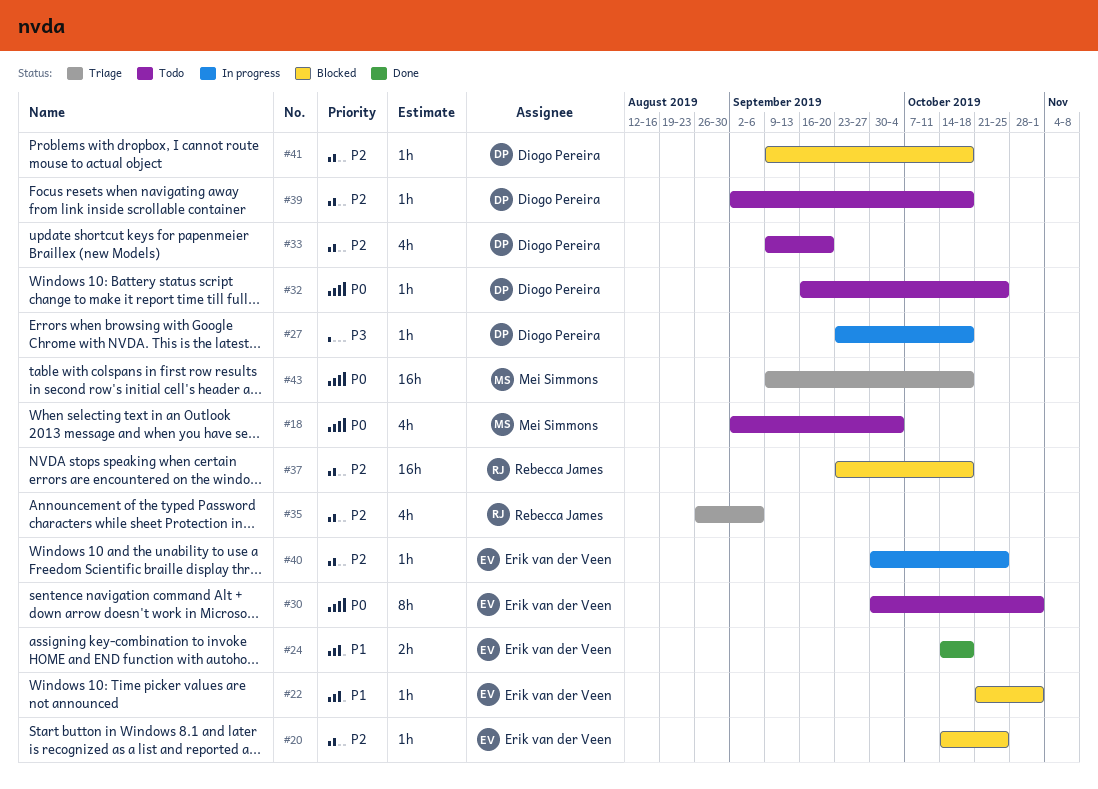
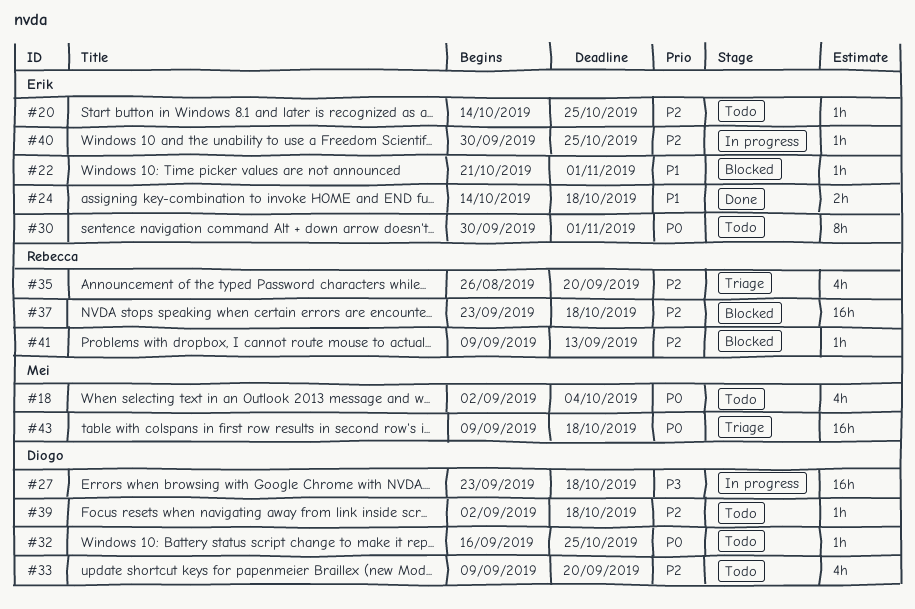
#20, status: Blocked -> Todo
#27, estimate: 1h -> 16h
#35, due: Sep 6 -> Sep 20
#41, owner: Diogo Pereira -> Rebecca James
#41, due: Oct 18 -> Sep 13

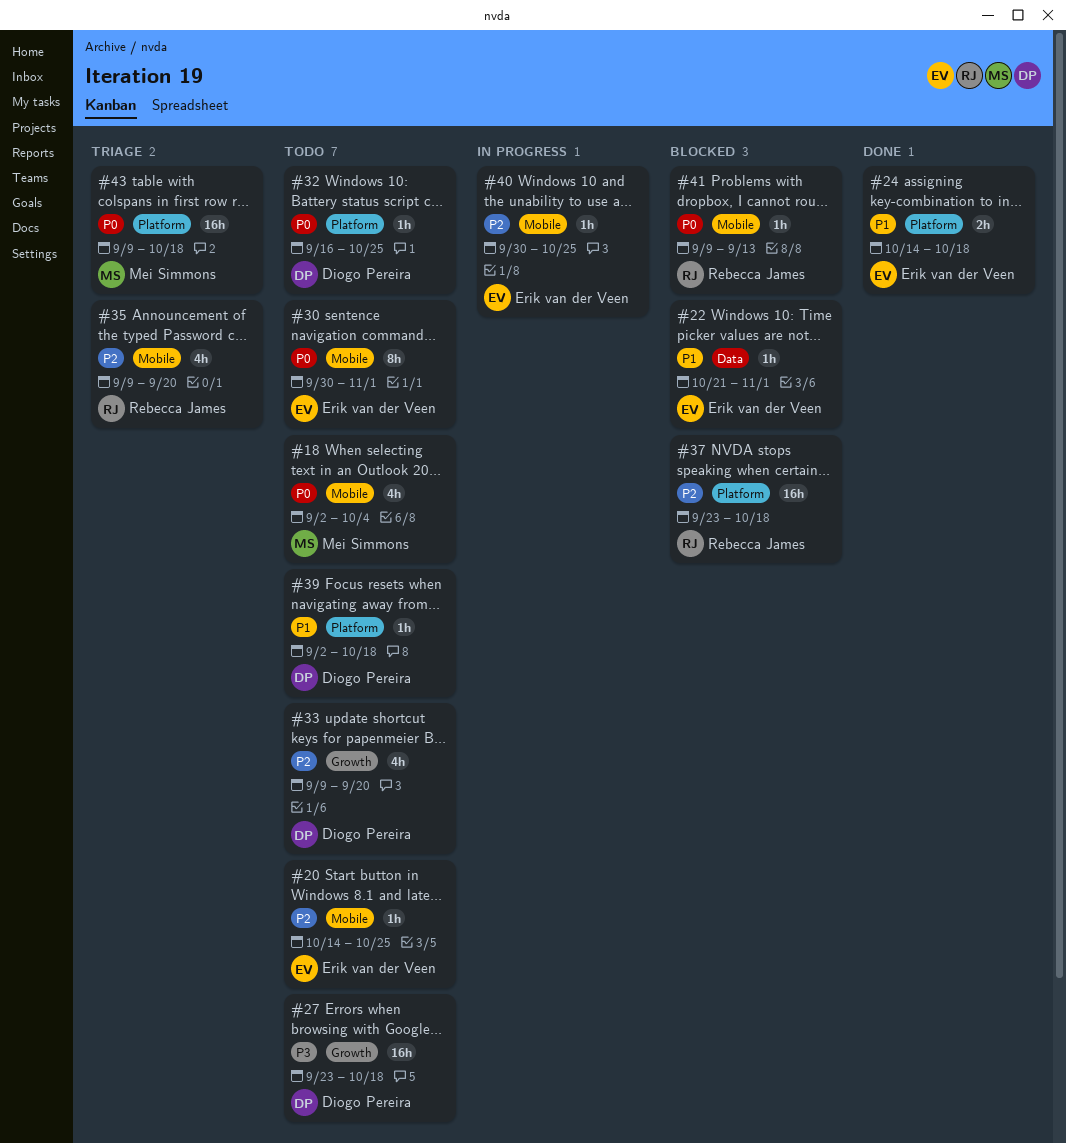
#27, status: In progress -> Todo
#35, start: Aug 26 -> Sep 9
#39, priority: P2 -> P1
#41, priority: P2 -> P0

